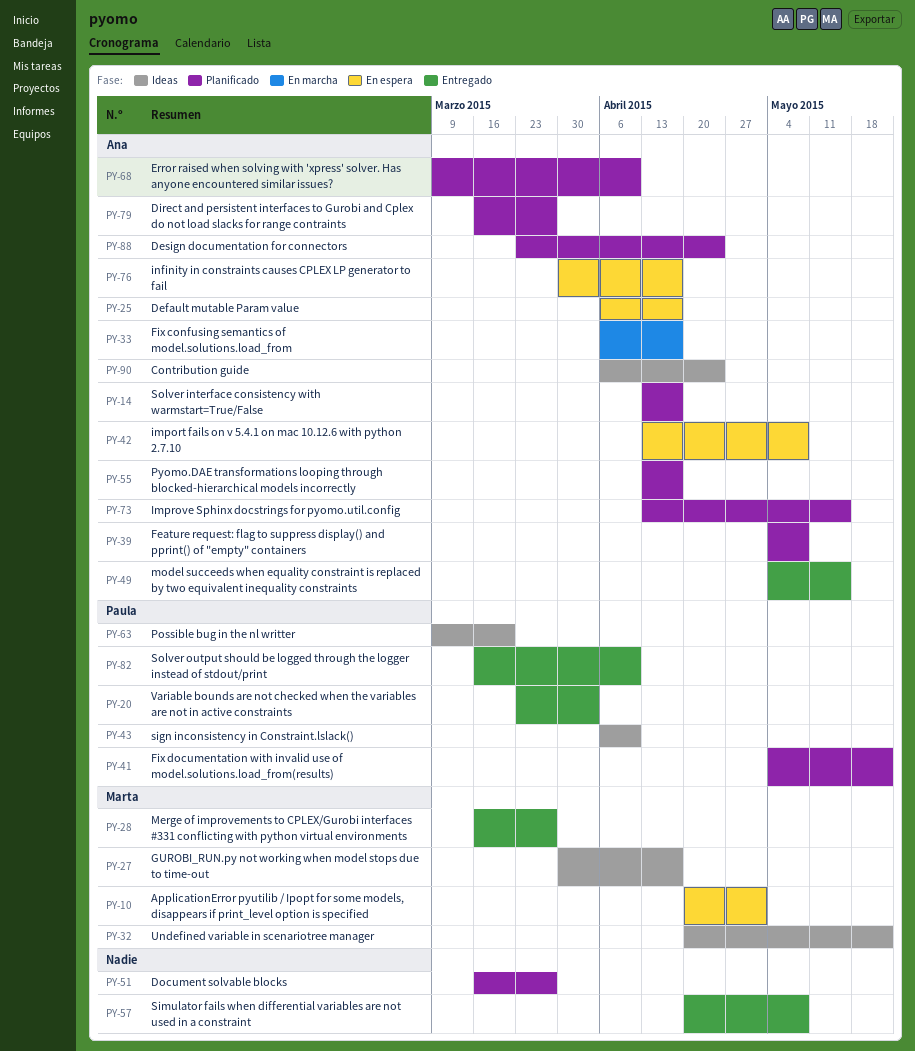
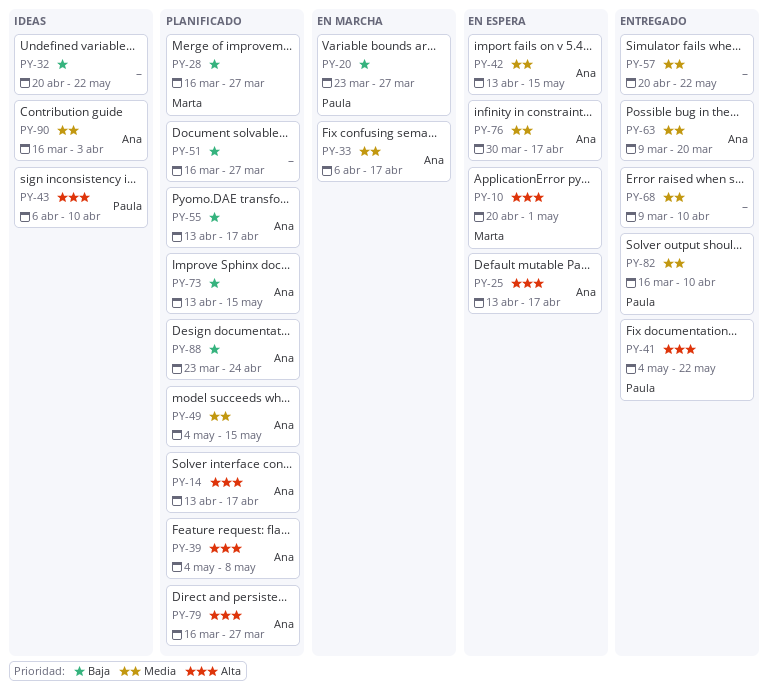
PY-20, status: Entregado -> En marcha
PY-20, due: Apr 3 -> Mar 27
PY-25, start: Apr 6 -> Apr 13
PY-27: present -> none
PY-28, status: Entregado -> Planificado
PY-32, owner: Marta -> none
PY-41, status: Planificado -> Entregado
PY-42, due: May 8 -> May 15
PY-49, status: Entregado -> Planificado
PY-57, due: May 8 -> May 22
PY-63, status: Ideas -> Entregado
PY-63, owner: Paula -> Ana
PY-68, status: Planificado -> Entregado
PY-68, owner: Ana -> none
PY-90, start: Apr 6 -> Mar 16
PY-90, due: Apr 24 -> Apr 3

